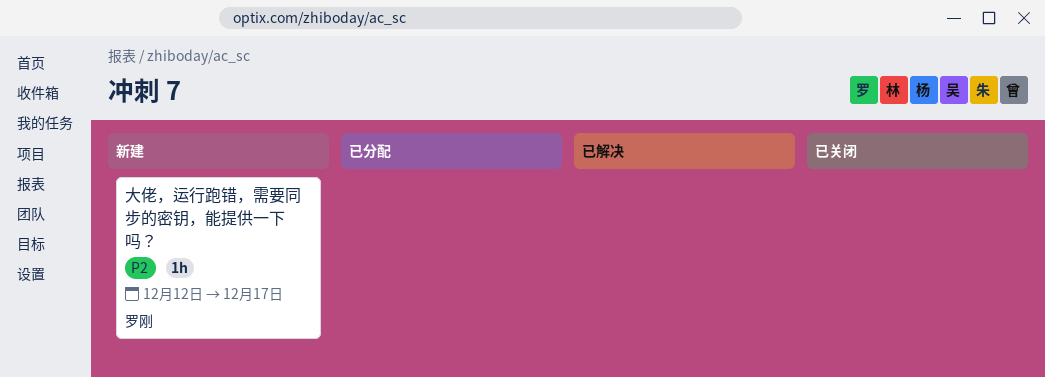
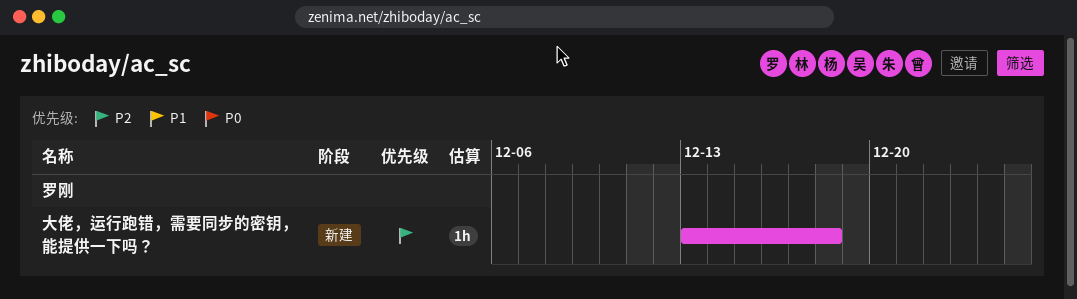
大佬，运行跑错，需要同步的密钥，能提供一下吗？, start: Dec 12 -> Dec 13
大佬，运行跑错，需要同步的密钥，能提供一下吗？, due: Dec 17 -> Dec 18

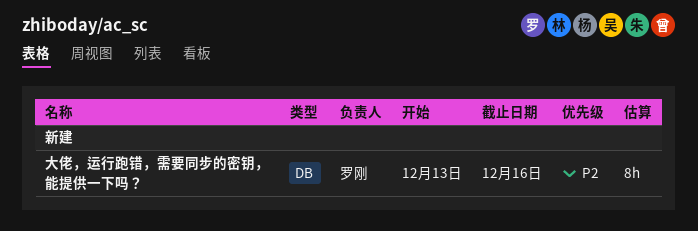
大佬，运行跑错，需要同步的密钥，能提供一下吗？, estimate: 1h -> 8h
大佬，运行跑错，需要同步的密钥，能提供一下吗？, due: Dec 18 -> Dec 16

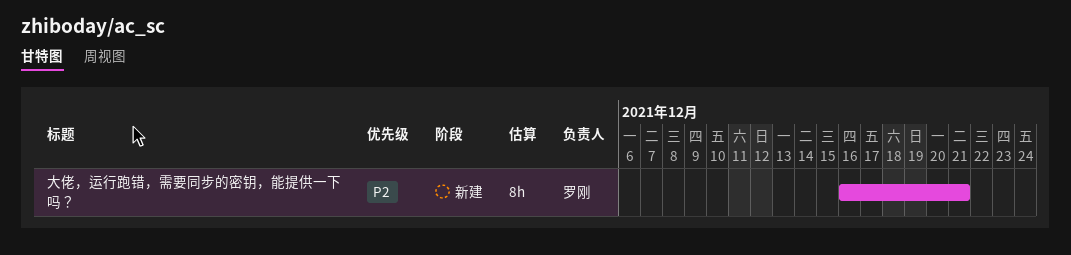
大佬，运行跑错，需要同步的密钥，能提供一下吗？, start: Dec 13 -> Dec 16
大佬，运行跑错，需要同步的密钥，能提供一下吗？, due: Dec 16 -> Dec 21

